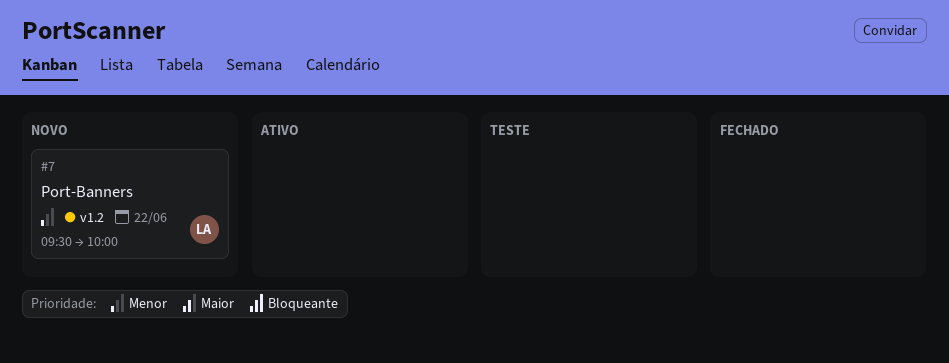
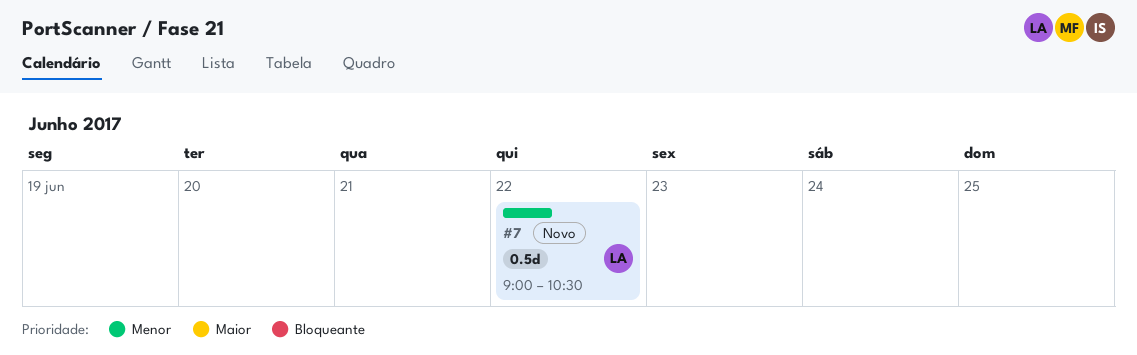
#7, begins: 09:30 -> 09:00
#7, ends: 10:00 -> 10:30

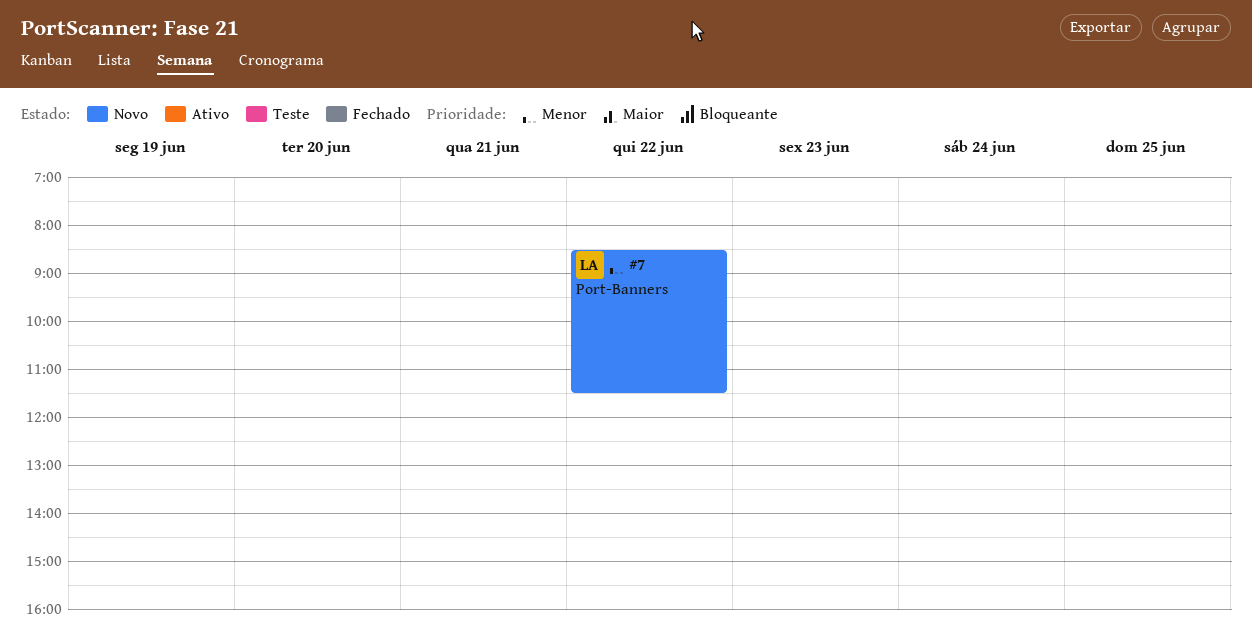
#7, begins: 09:00 -> 08:30
#7, ends: 10:30 -> 11:30

